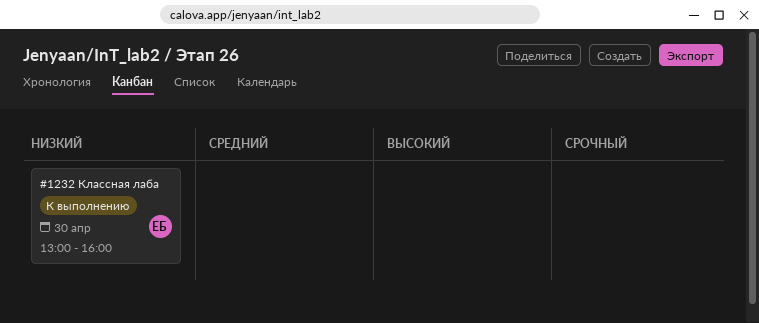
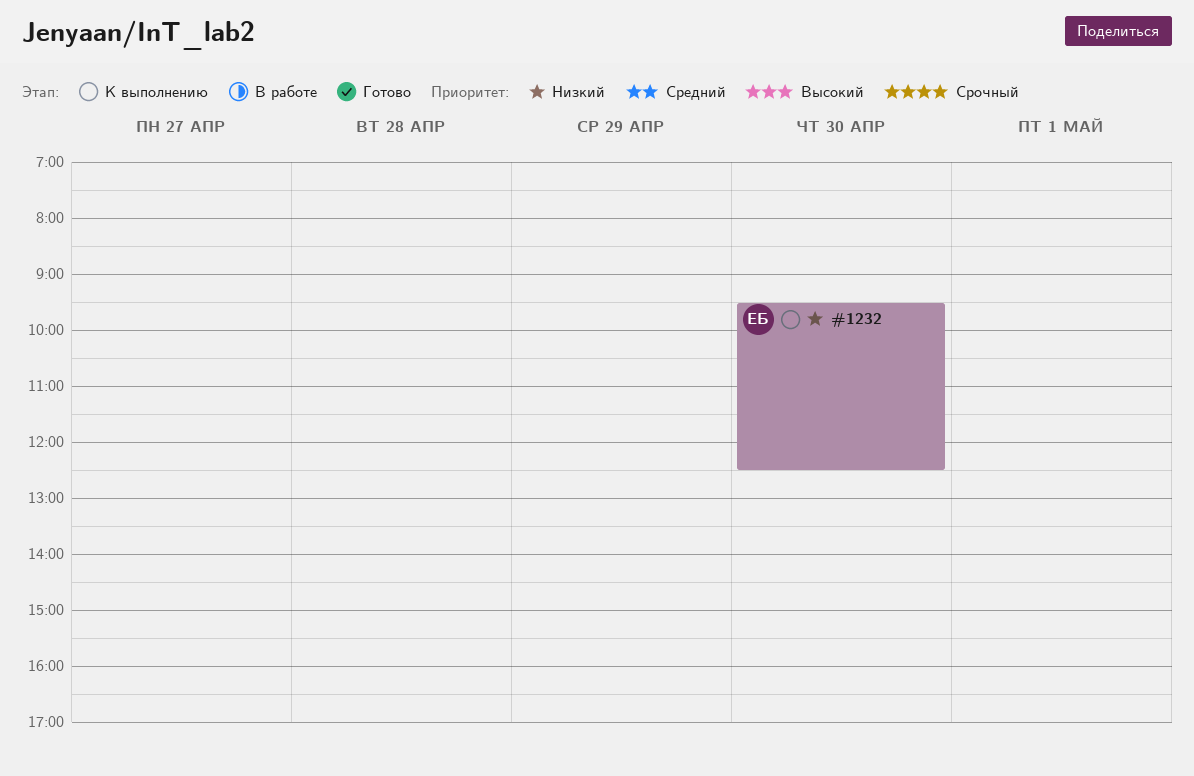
#1232, begins: 13:00 -> 09:30
#1232, ends: 16:00 -> 12:30

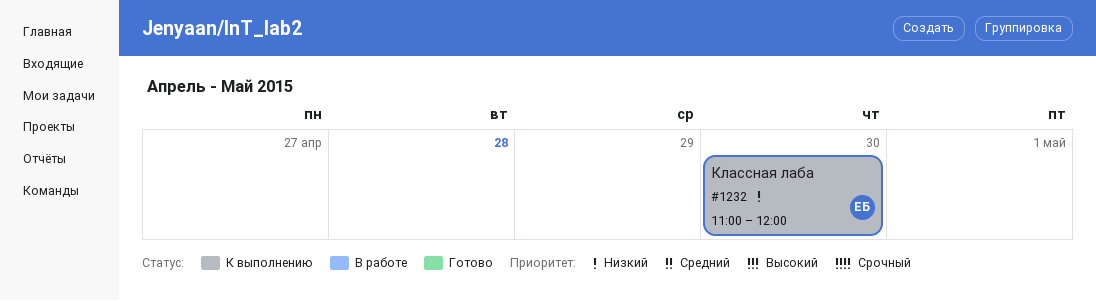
#1232, begins: 09:30 -> 11:00
#1232, ends: 12:30 -> 12:00

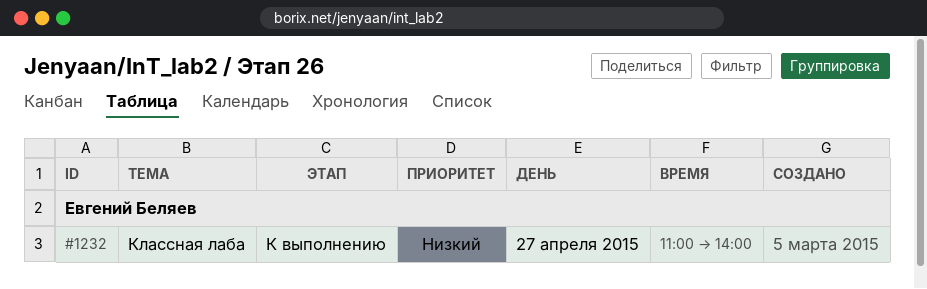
#1232, day: Apr 30 -> Apr 27
#1232, ends: 12:00 -> 14:00

